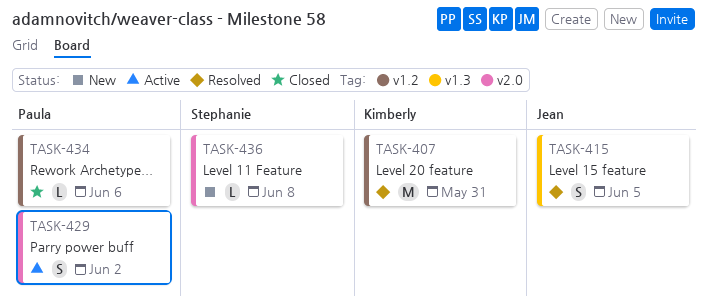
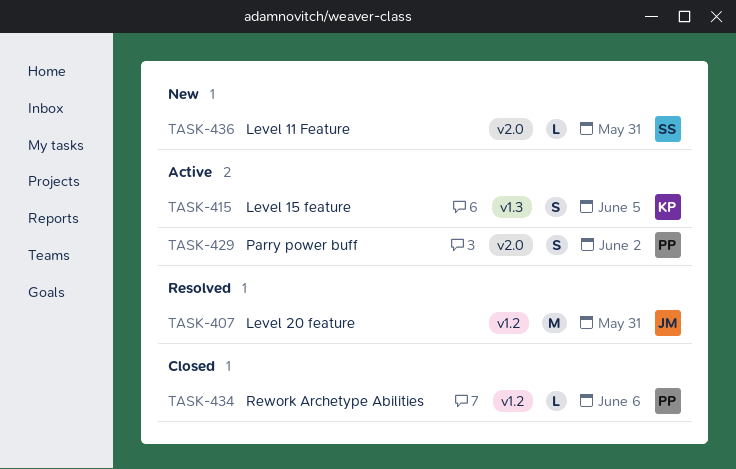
TASK-407, owner: Kimberly -> Jean
TASK-415, status: Resolved -> Active
TASK-415, owner: Jean -> Kimberly
TASK-436, due: Jun 8 -> May 31

